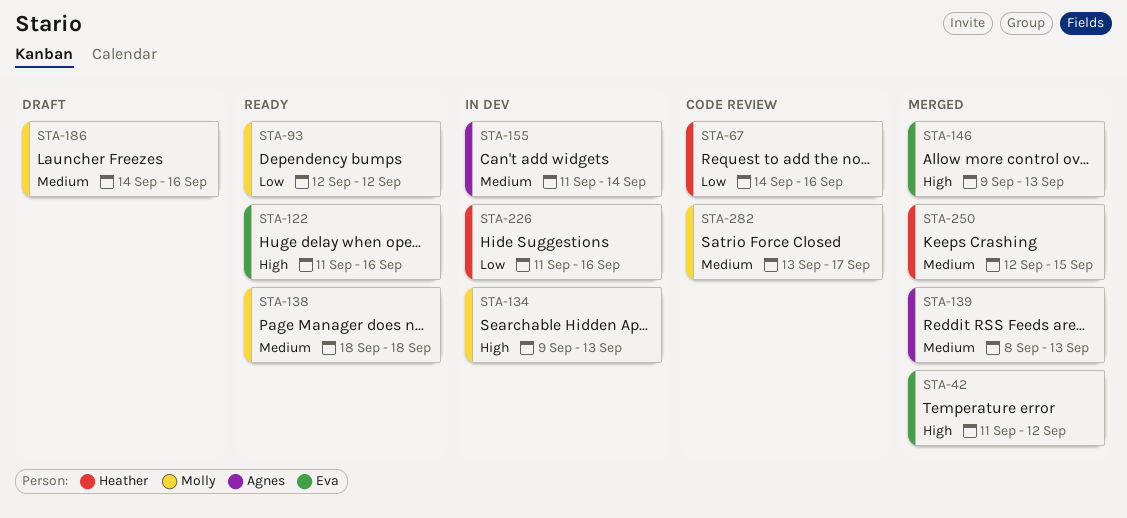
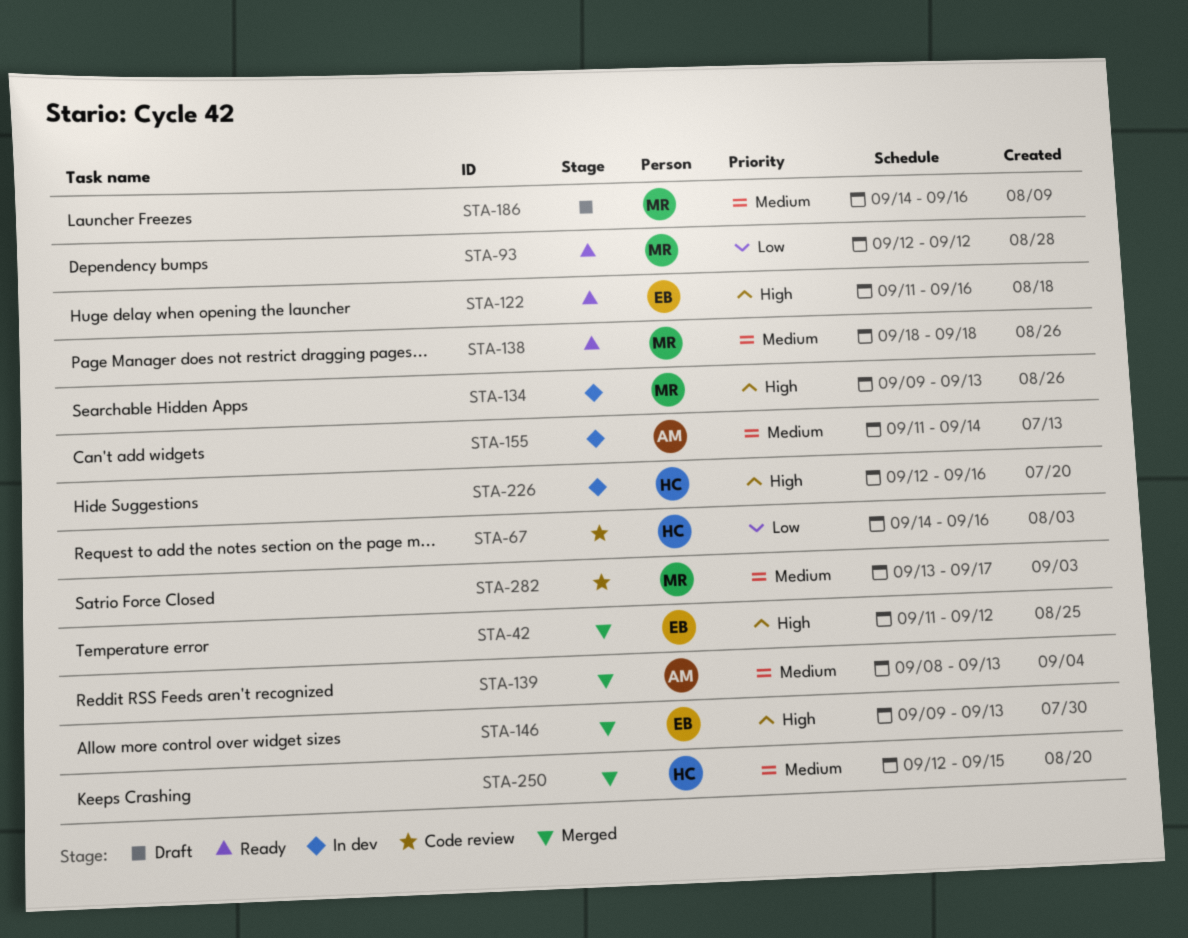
STA-226, priority: Low -> High
STA-226, start: Sep 11 -> Sep 12

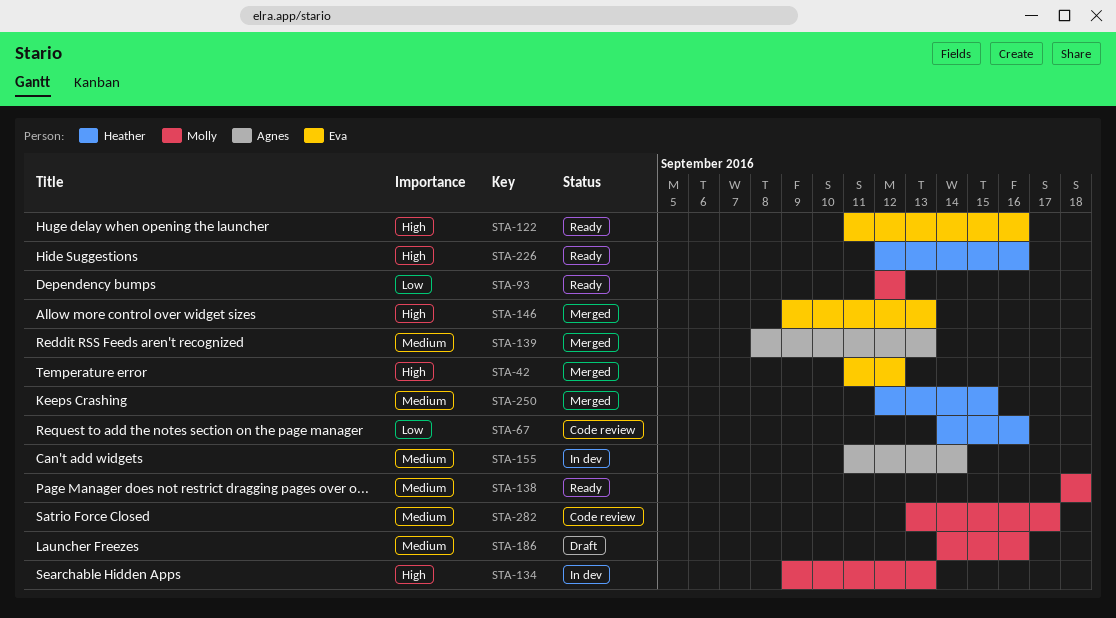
STA-226, status: In dev -> Ready

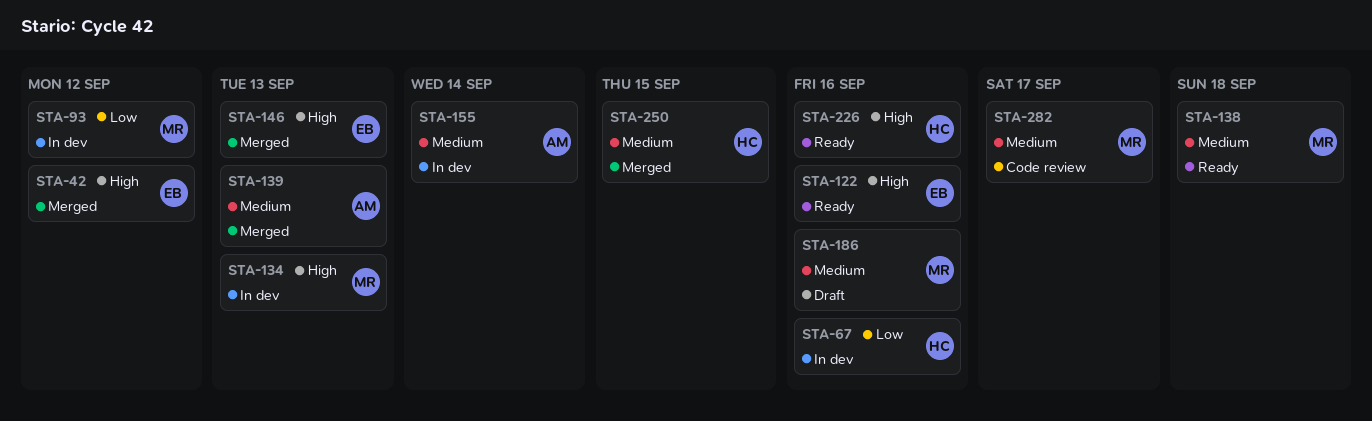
STA-67, status: Code review -> In dev
STA-93, status: Ready -> In dev

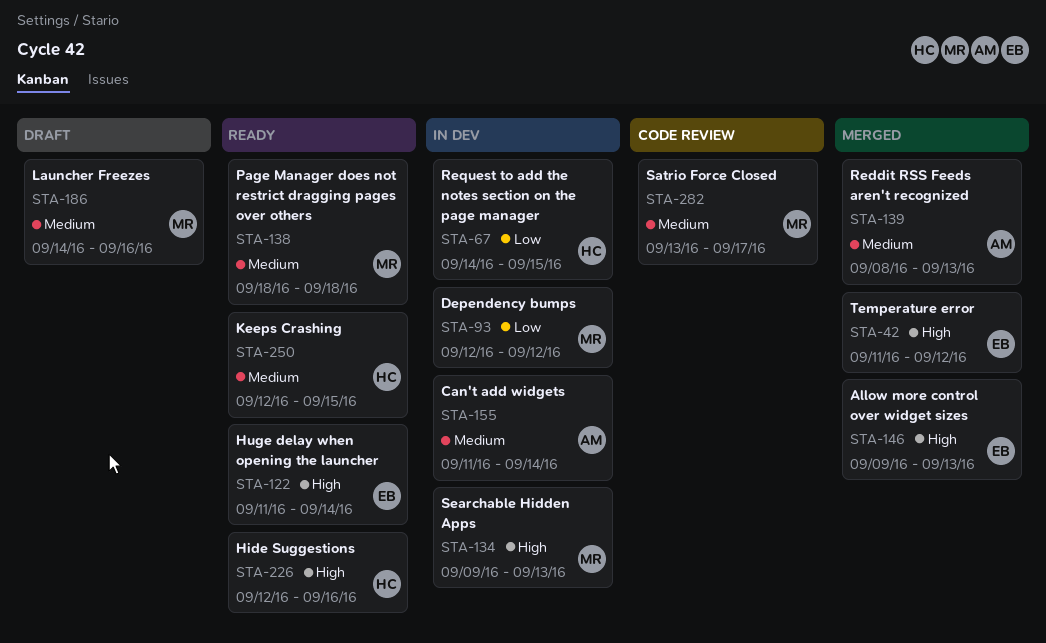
STA-67, due: Sep 16 -> Sep 15
STA-122, due: Sep 16 -> Sep 14
STA-250, status: Merged -> Ready

